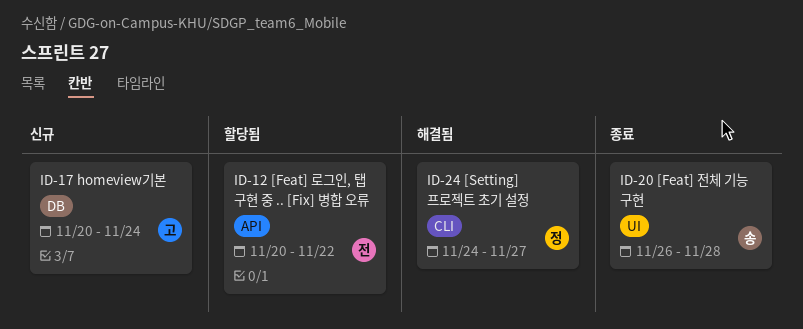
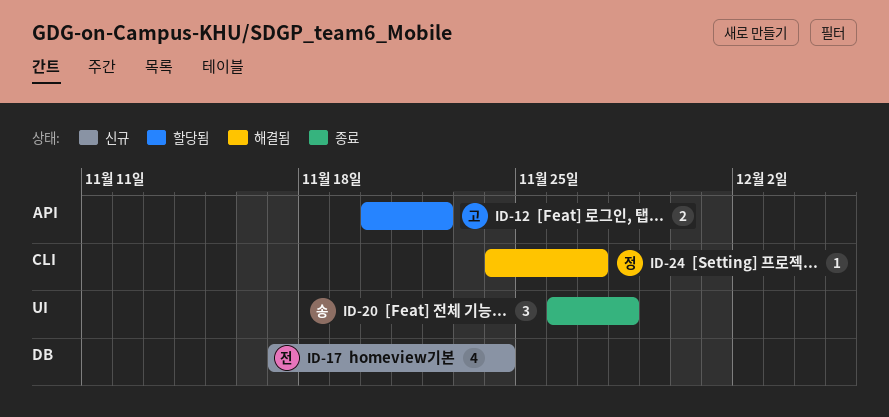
ID-12, owner: 전 -> 고
ID-17, owner: 고 -> 전
ID-17, start: Nov 20 -> Nov 17

